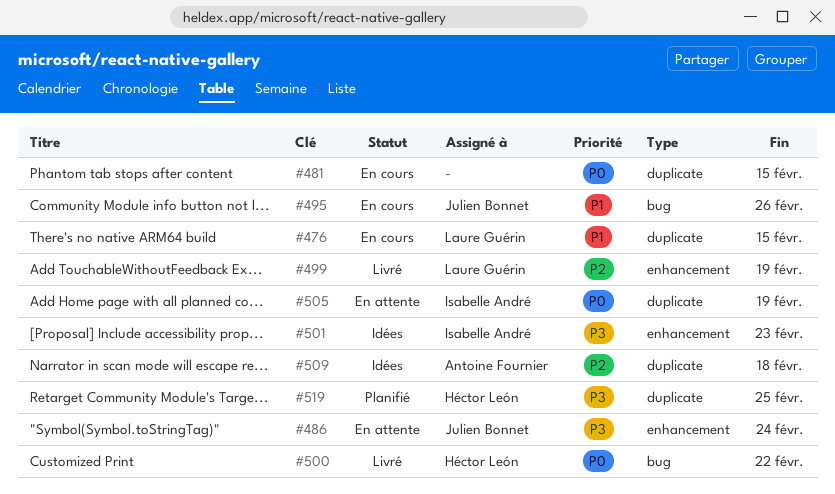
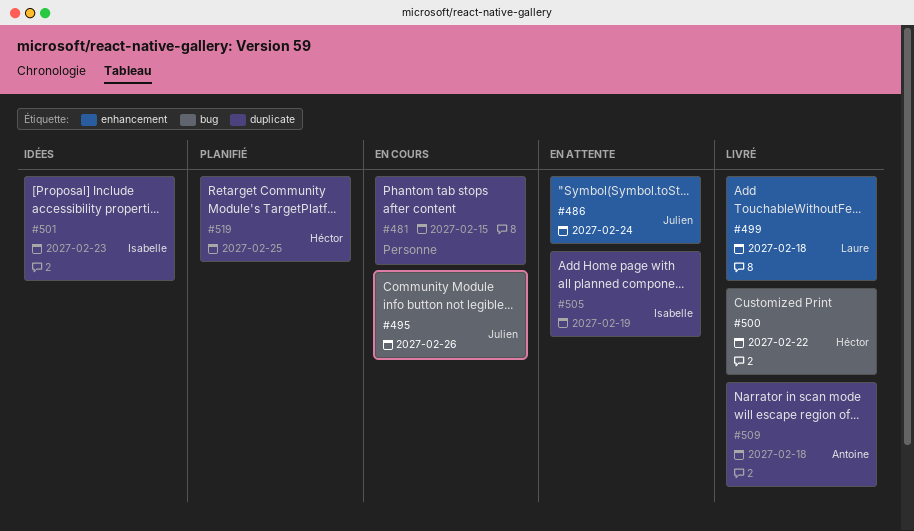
#476: present -> none
#499, due: Feb 19 -> Feb 18
#501, label: enhancement -> duplicate
#509, status: Idées -> Livré

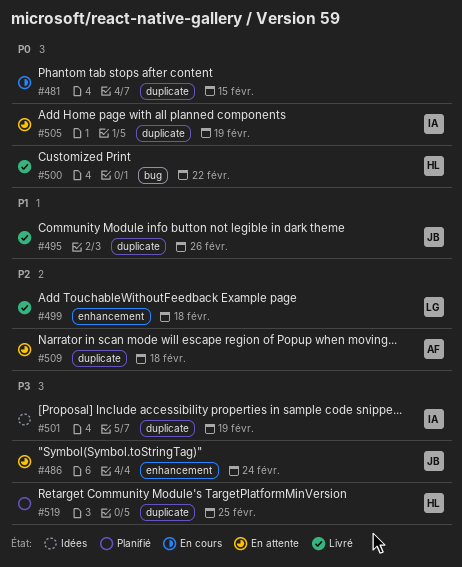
#495, status: En cours -> Livré
#495, label: bug -> duplicate
#501, due: Feb 23 -> Feb 19
#509, status: Livré -> En attente

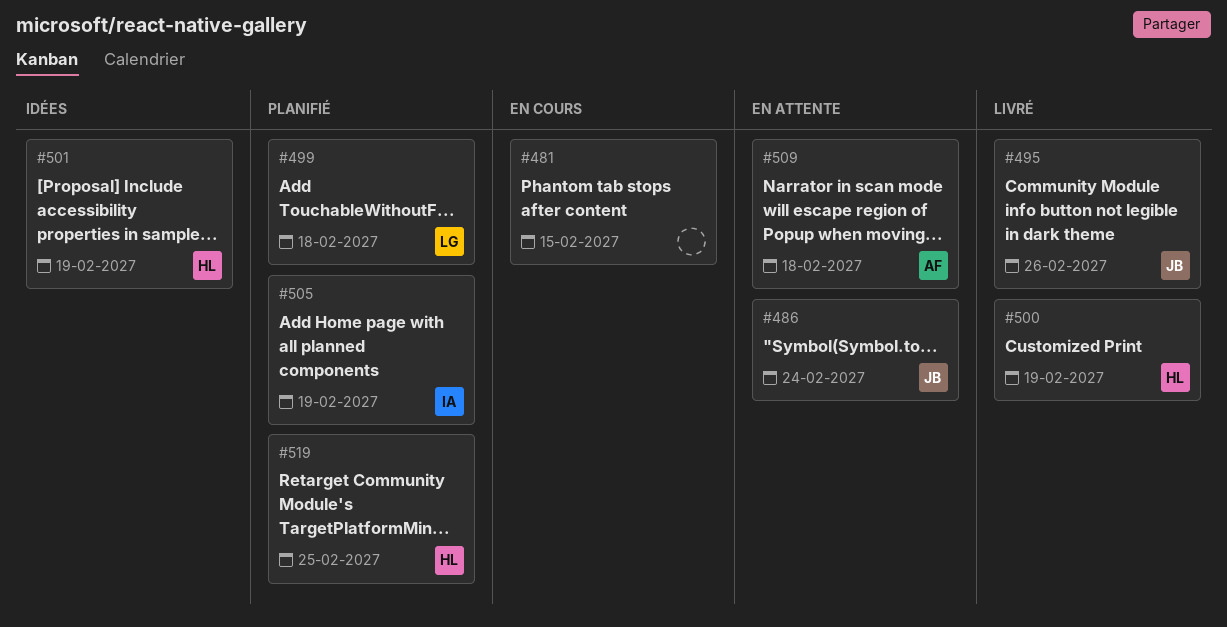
#499, status: Livré -> Planifié
#500, due: Feb 22 -> Feb 19
#501, owner: IA -> HL
#505, status: En attente -> Planifié

